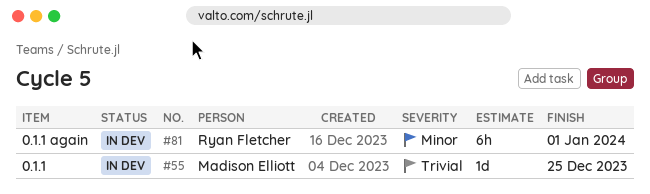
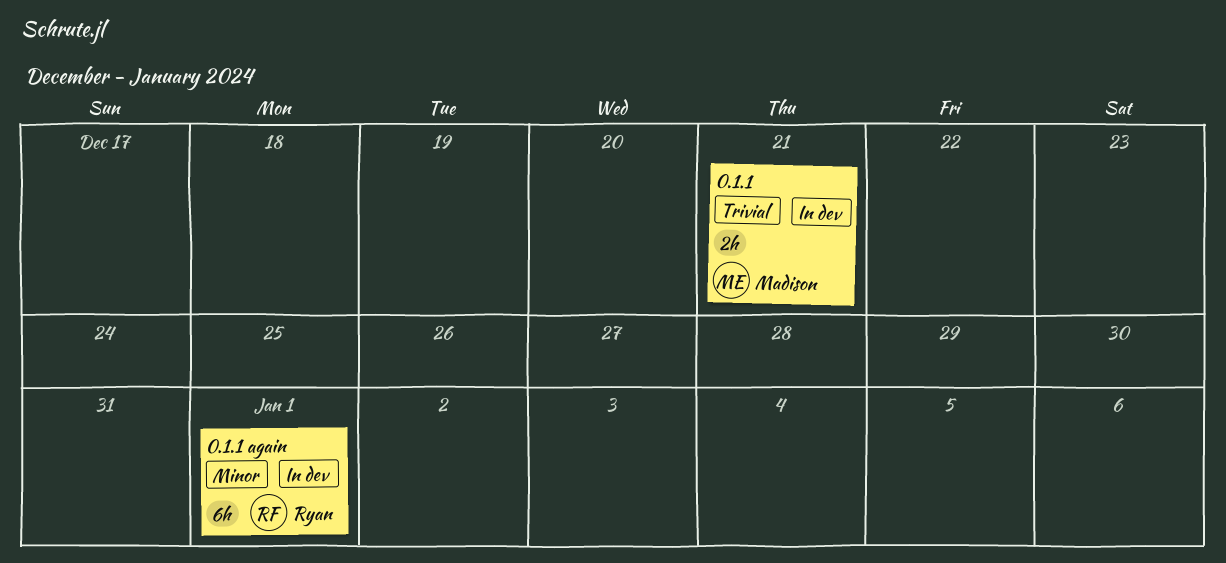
0.1.1, estimate: 1d -> 2h
0.1.1, due: Dec 25 -> Dec 21

